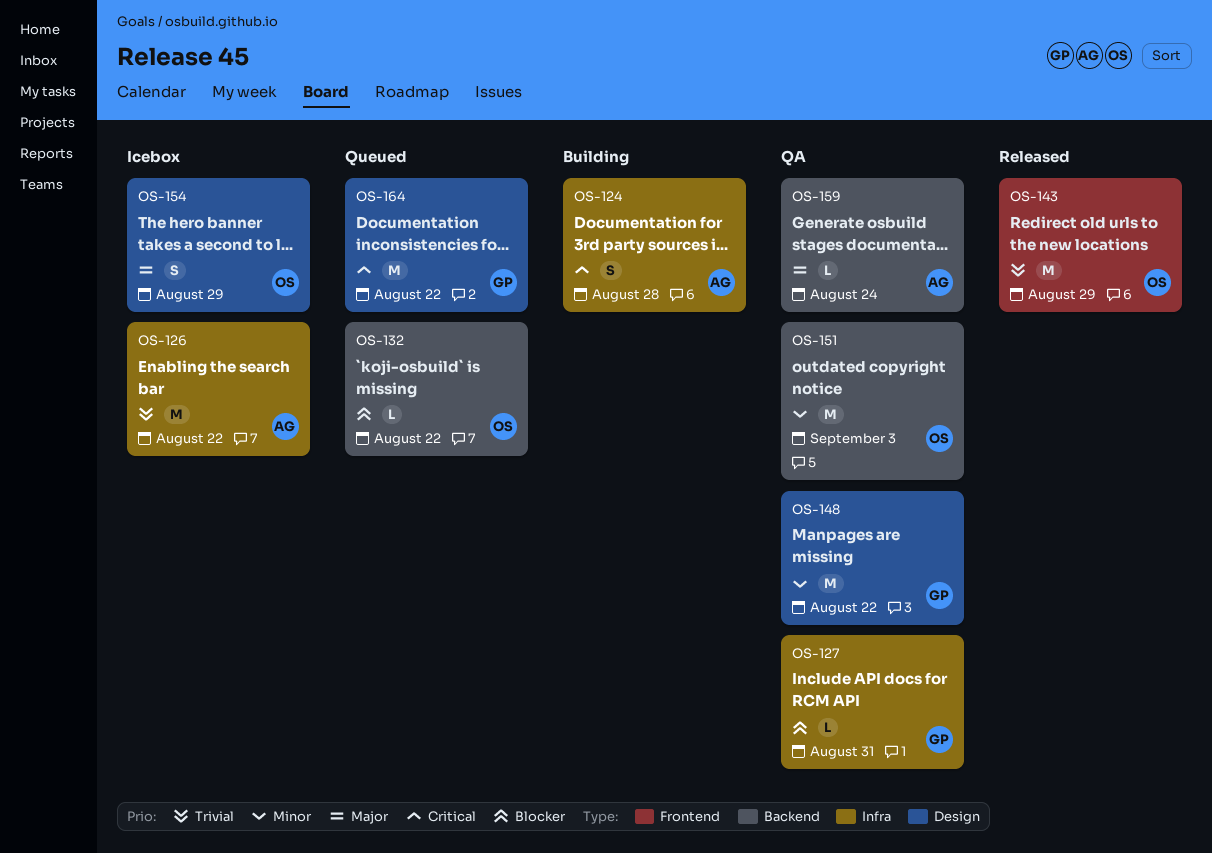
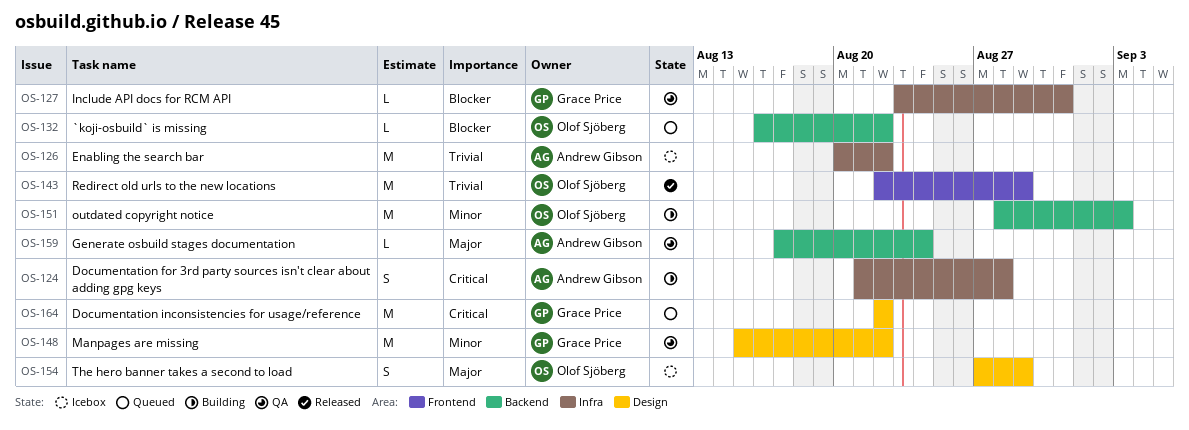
OS-151, status: QA -> Building

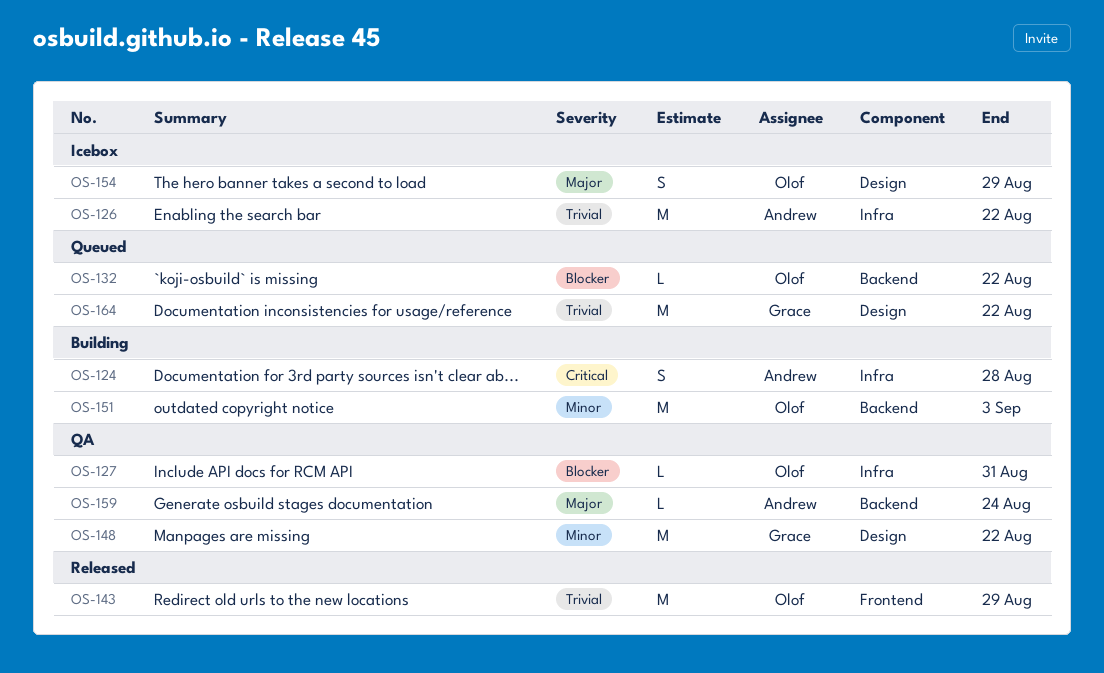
OS-127, owner: Grace Price -> Olof Sjöberg
OS-164, priority: Critical -> Trivial

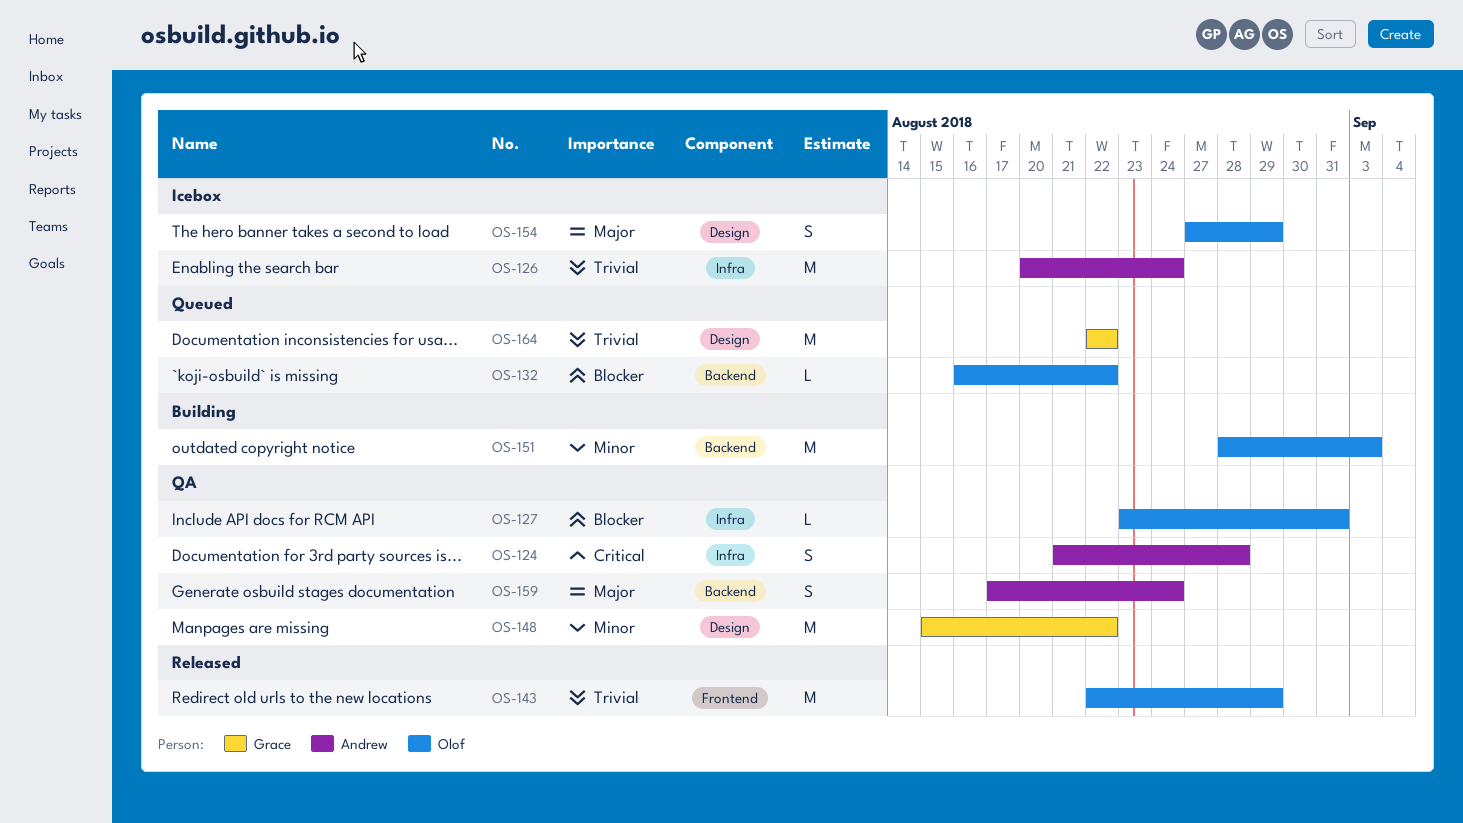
OS-124, status: Building -> QA
OS-126, due: Aug 22 -> Aug 24
OS-159, estimate: L -> S

